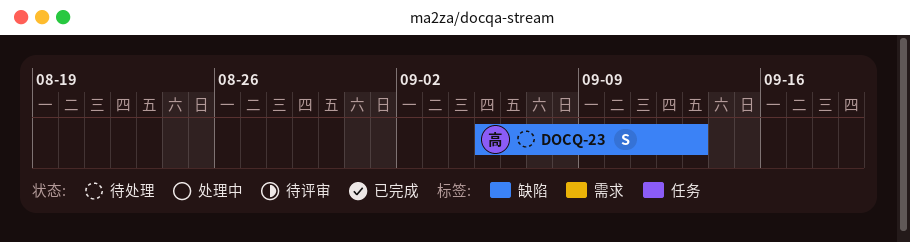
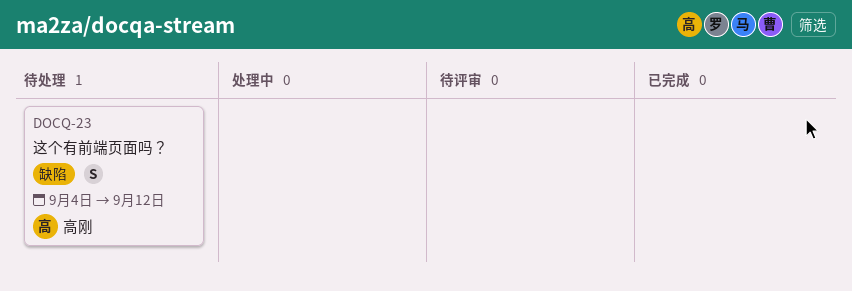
DOCQ-23, start: Sep 5 -> Sep 4
DOCQ-23, due: Sep 13 -> Sep 12

